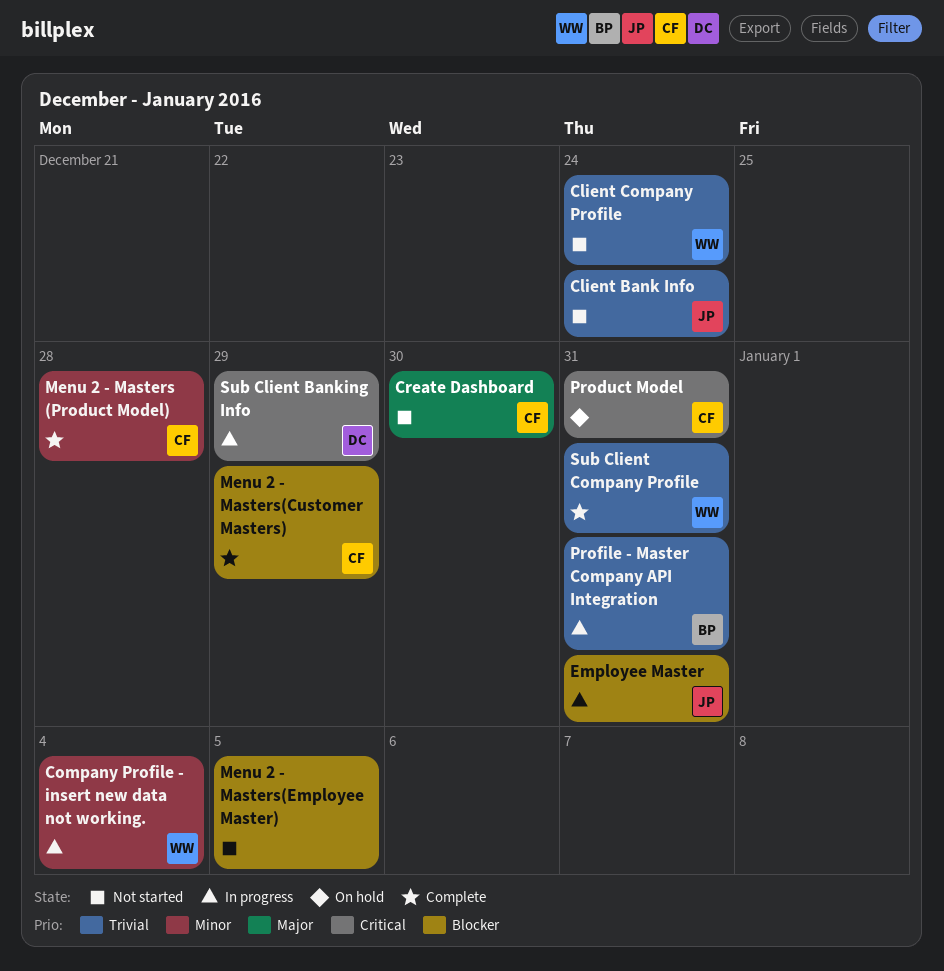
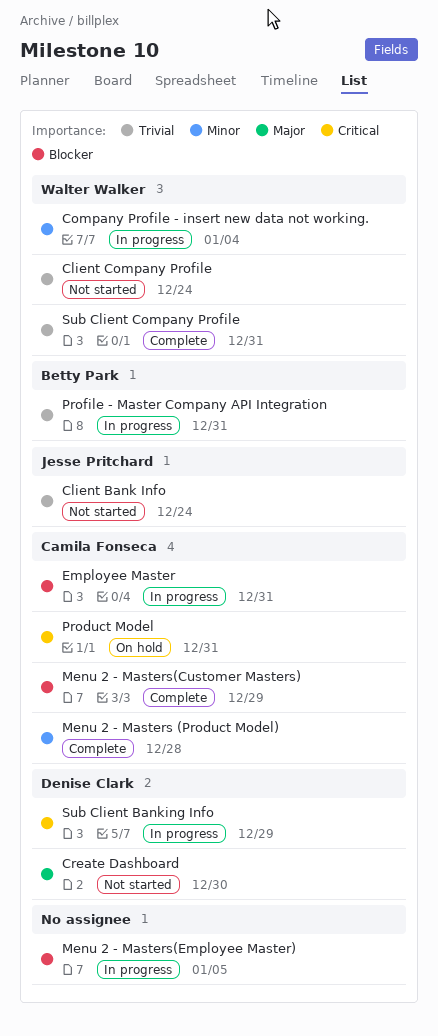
Create Dashboard, owner: Camila Fonseca -> Denise Clark
Employee Master, owner: Jesse Pritchard -> Camila Fonseca
Menu 2 - Masters(Employee Master), status: Not started -> In progress

